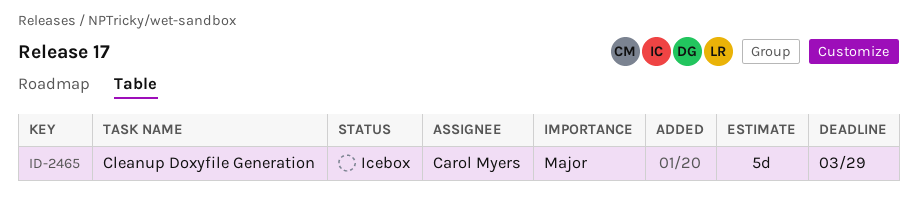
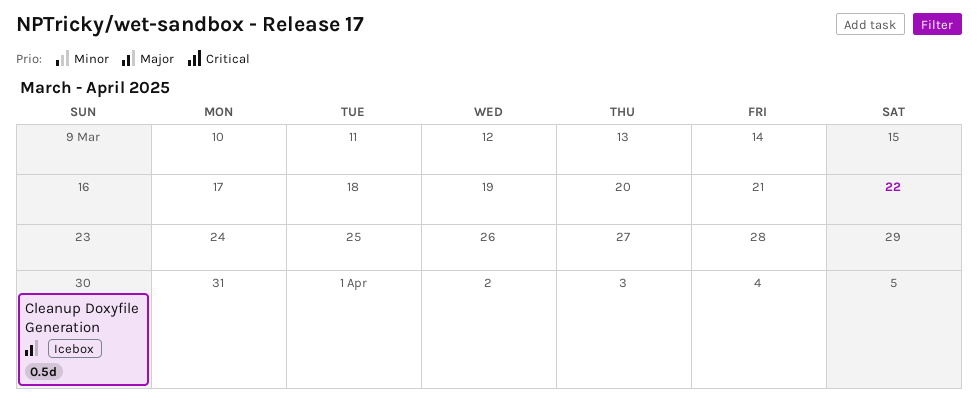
Cleanup Doxyfile Generation, estimate: 5d -> 0.5d
Cleanup Doxyfile Generation, due: Mar 29 -> Mar 30

